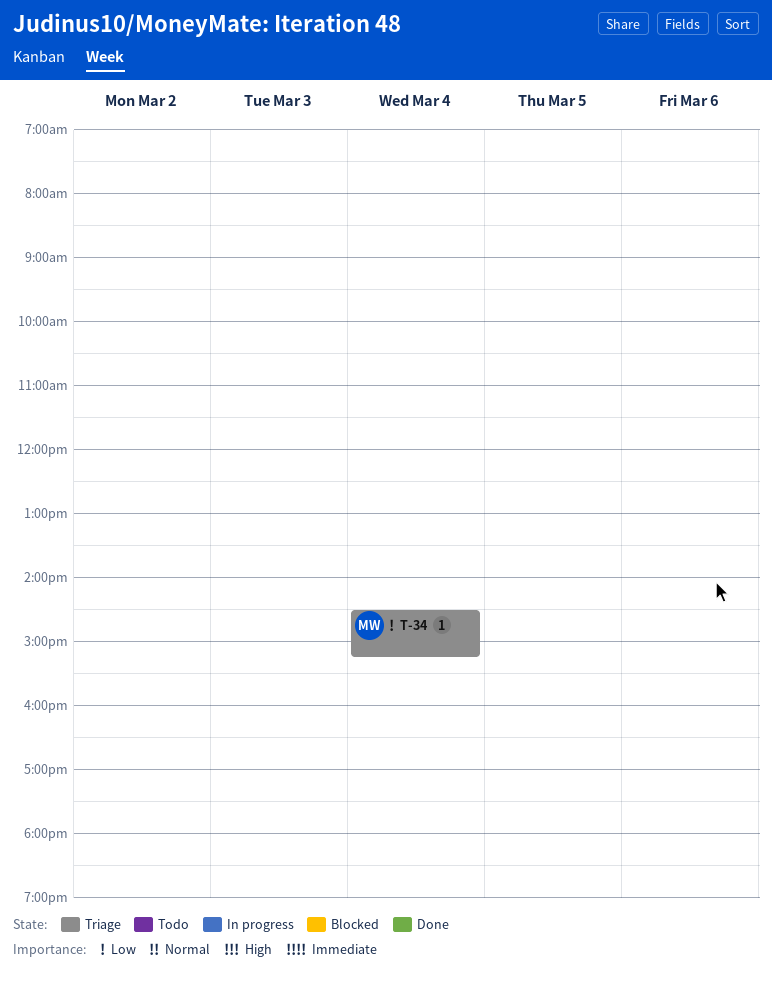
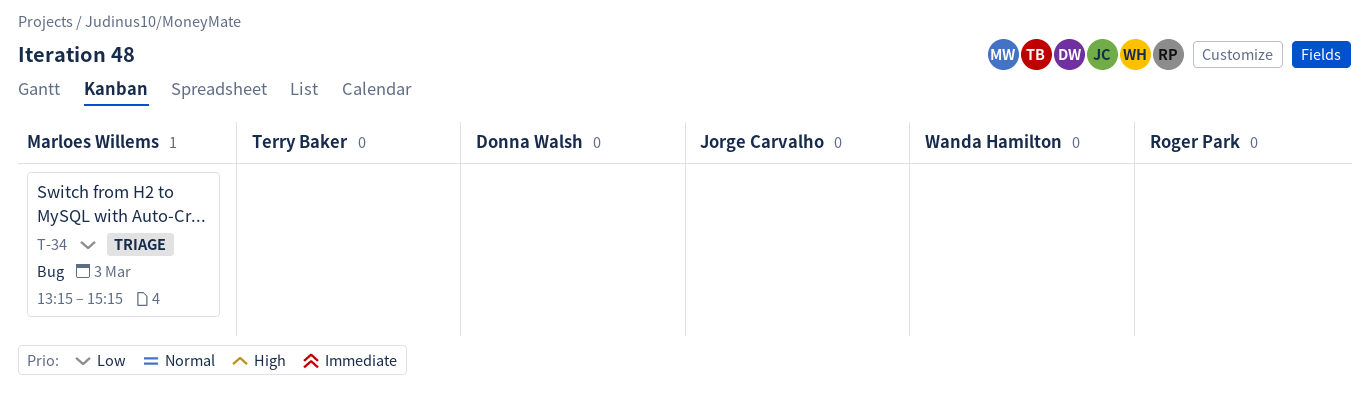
T-34, day: Mar 4 -> Mar 3
T-34, begins: 14:30 -> 13:15

